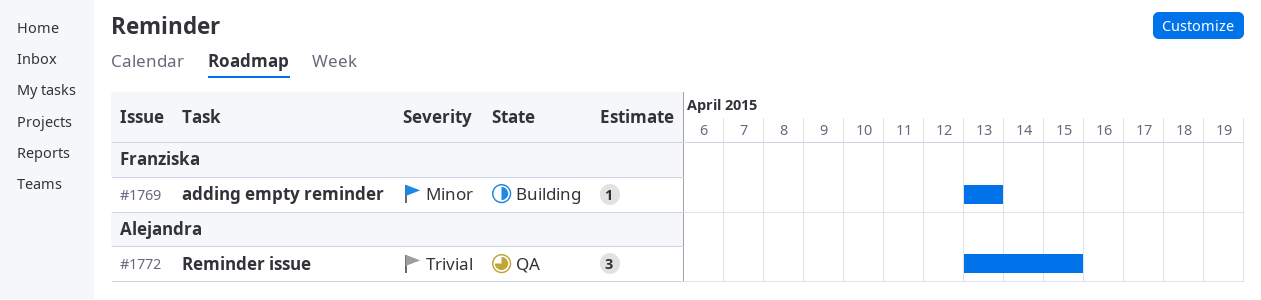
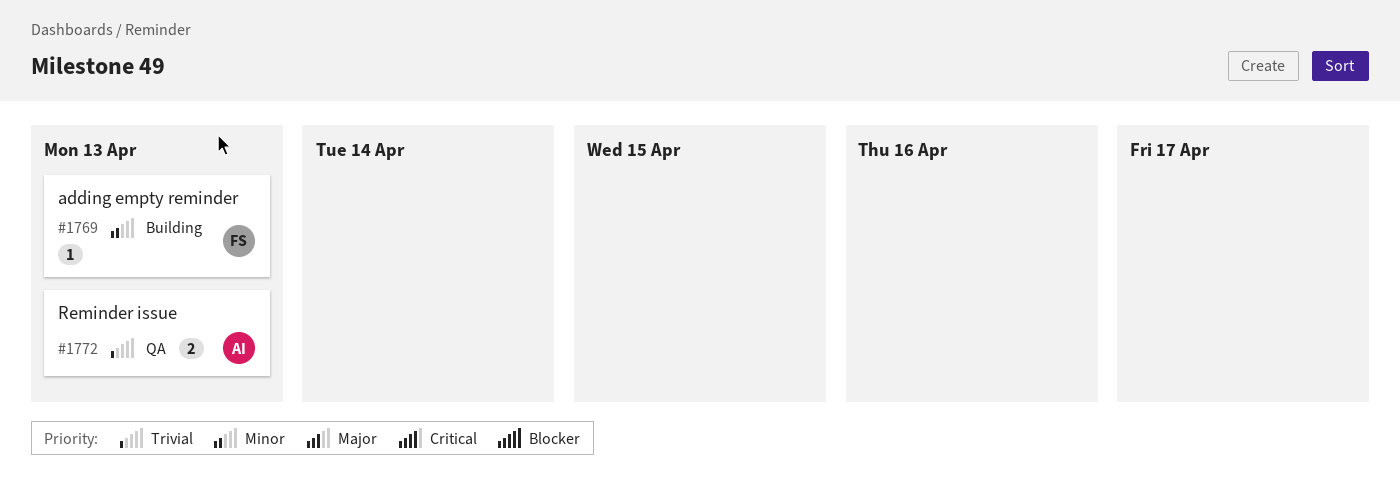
#1772, estimate: 3 -> 2
#1772, due: Apr 15 -> Apr 13

